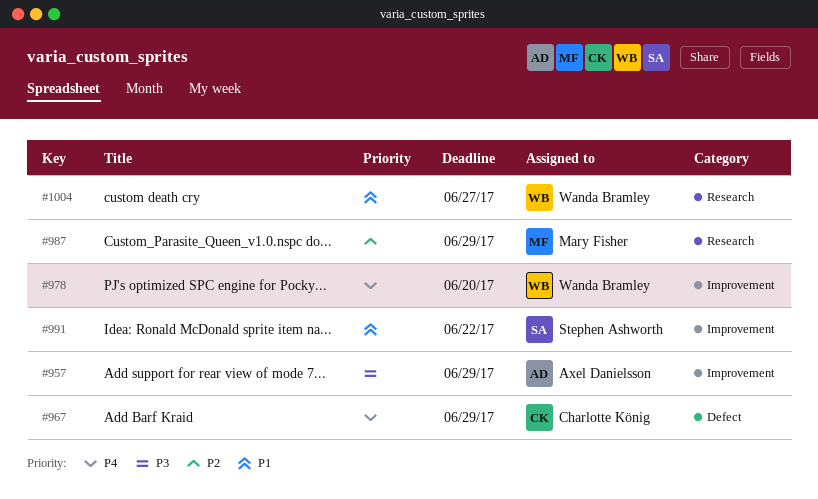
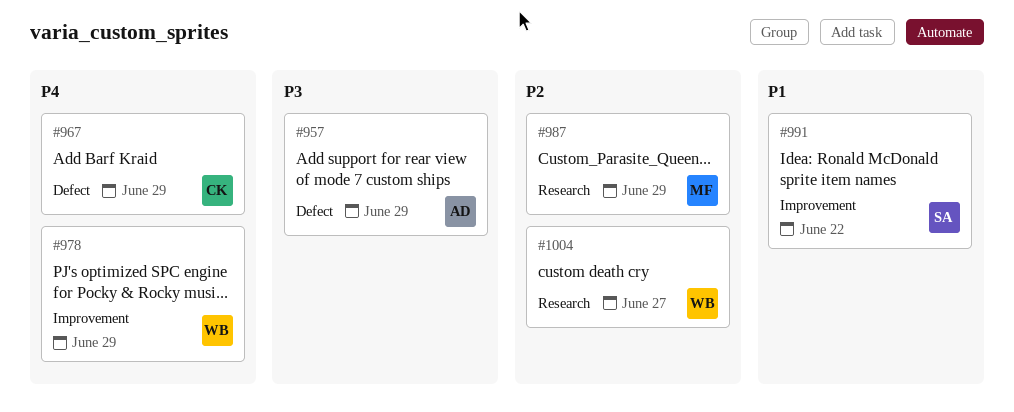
#957, label: Improvement -> Defect
#978, due: Jun 20 -> Jun 29
#1004, priority: P1 -> P2

